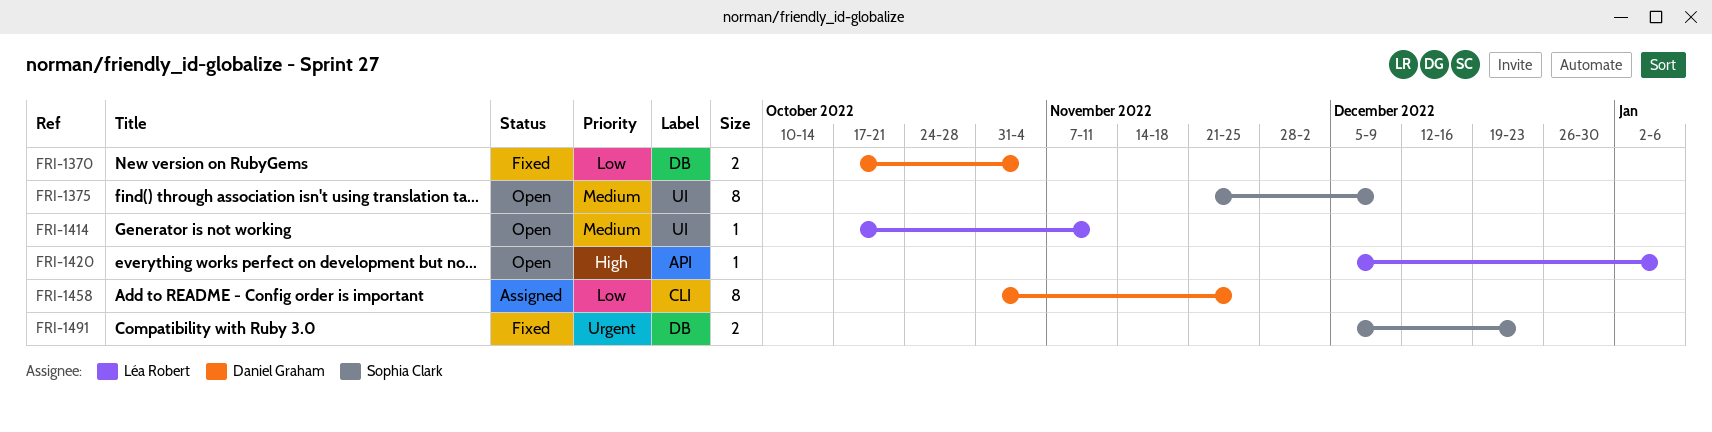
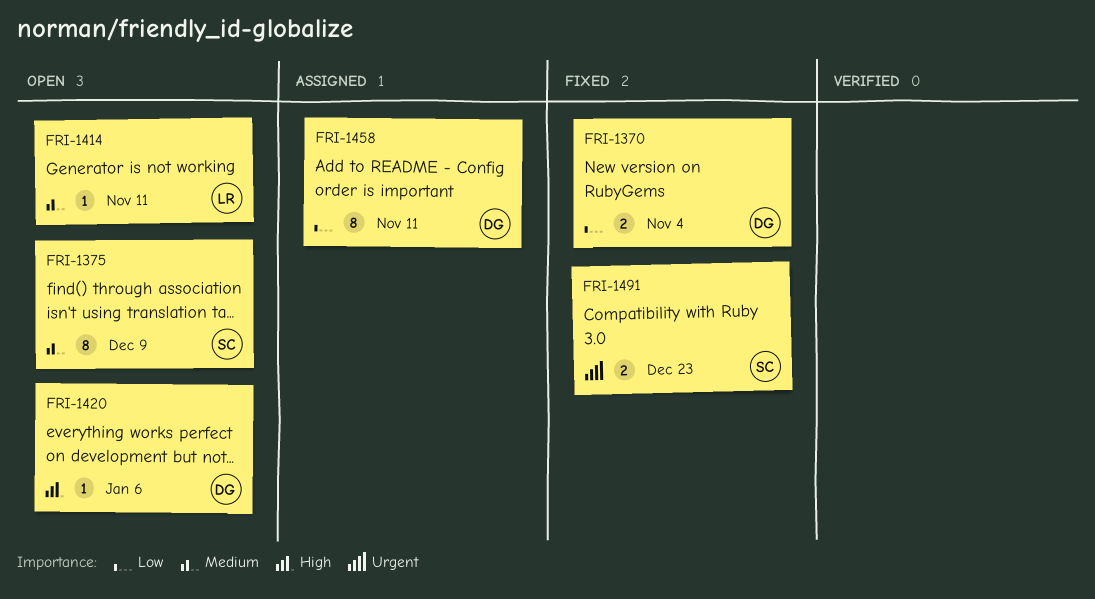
FRI-1420, owner: Léa Robert -> Daniel Graham
FRI-1458, due: Nov 25 -> Nov 11

